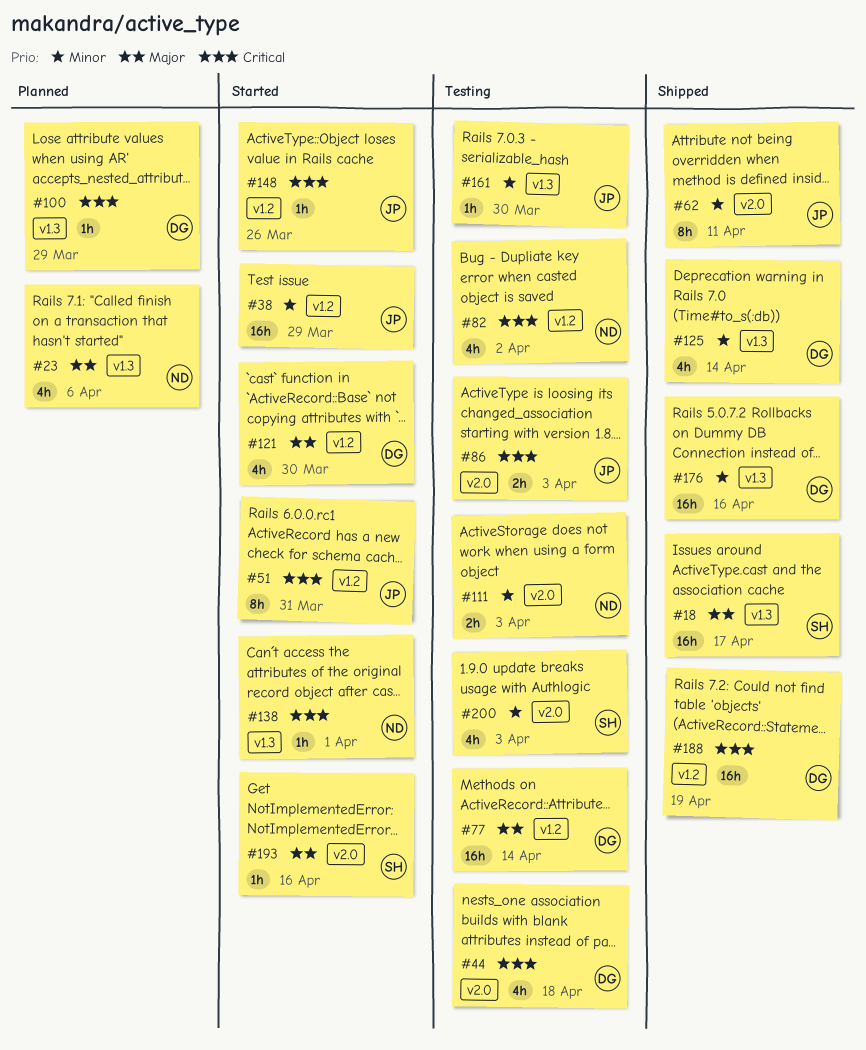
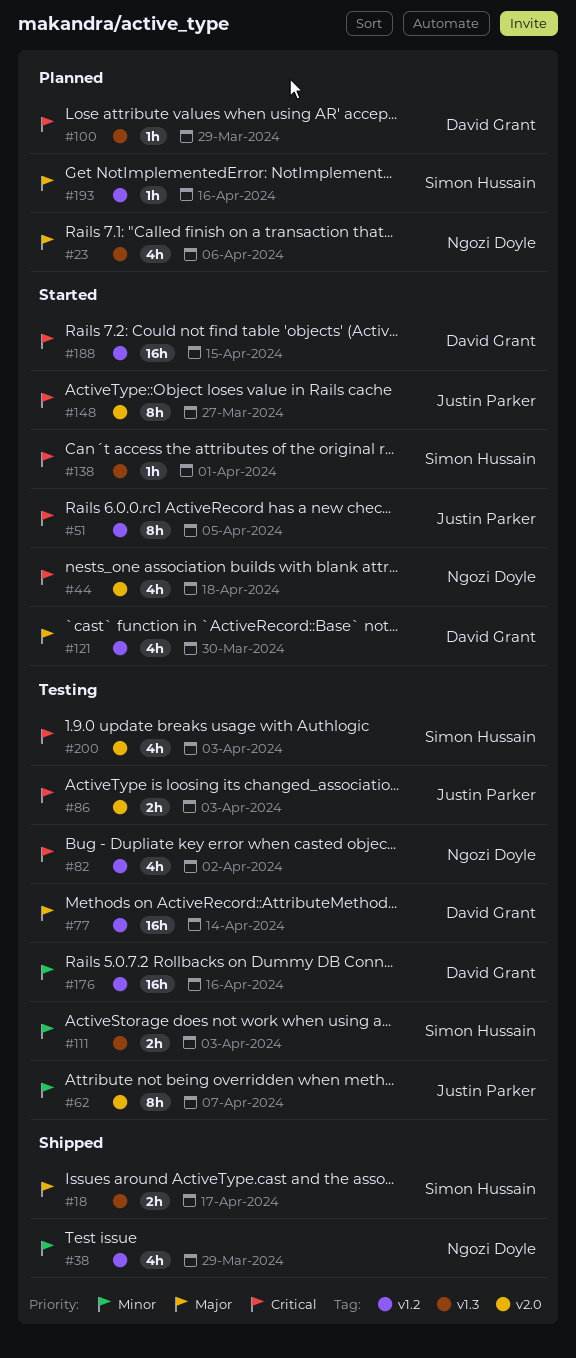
#18, estimate: 16h -> 2h
#38, status: Started -> Shipped
#38, owner: Justin Parker -> Ngozi Doyle
#38, estimate: 16h -> 4h
#44, status: Testing -> Started
#44, owner: David Grant -> Ngozi Doyle
#51, due: Mar 31 -> Apr 5
#62, status: Shipped -> Testing
#62, due: Apr 11 -> Apr 7
#111, owner: Ngozi Doyle -> Simon Hussain
#111, label: v2.0 -> v1.3
#125: present -> none
#138, owner: Ngozi Doyle -> Simon Hussain
#148, label: v1.2 -> v2.0
#148, estimate: 1h -> 8h
#148, due: Mar 26 -> Mar 27
#161: present -> none
#176, status: Shipped -> Testing
#176, label: v1.3 -> v1.2
#188, status: Shipped -> Started
#188, due: Apr 19 -> Apr 15
#193, status: Started -> Planned
#193, label: v2.0 -> v1.2
#200, priority: Minor -> Critical

